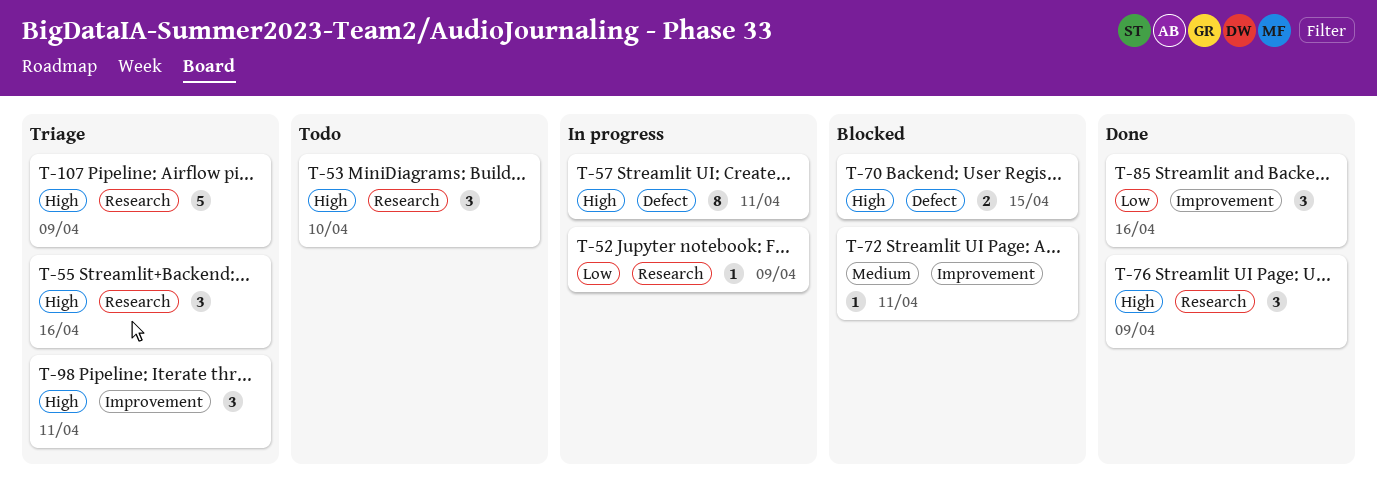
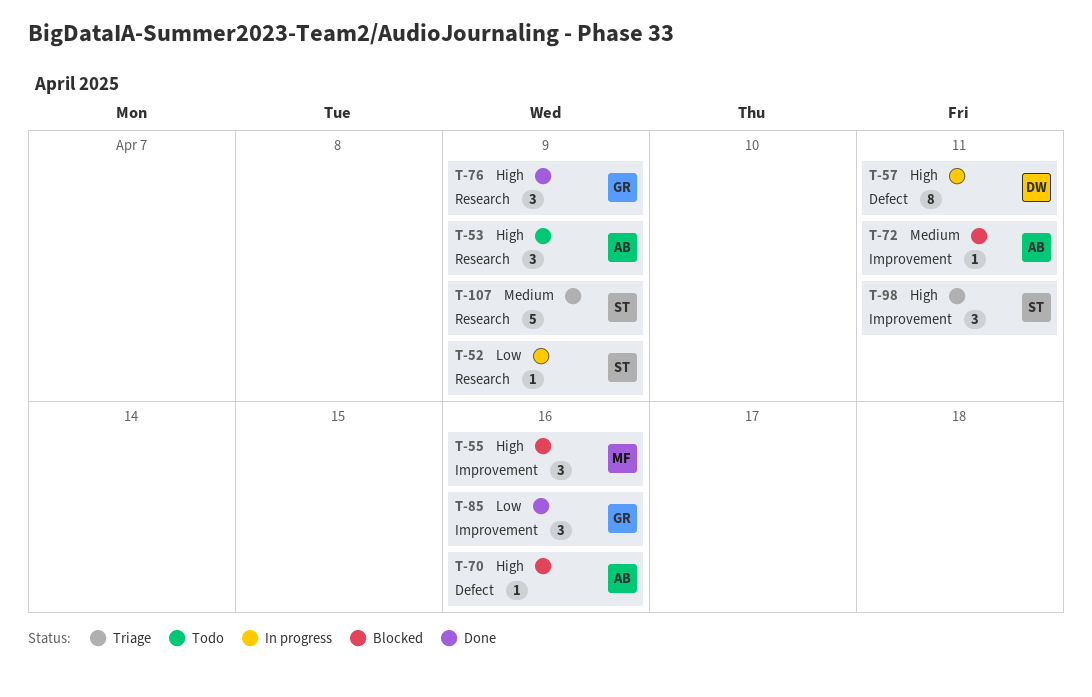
T-53, due: Apr 10 -> Apr 9
T-55, status: Triage -> Blocked
T-55, label: Research -> Improvement
T-70, estimate: 2 -> 1
T-70, due: Apr 15 -> Apr 16
T-107, priority: High -> Medium

